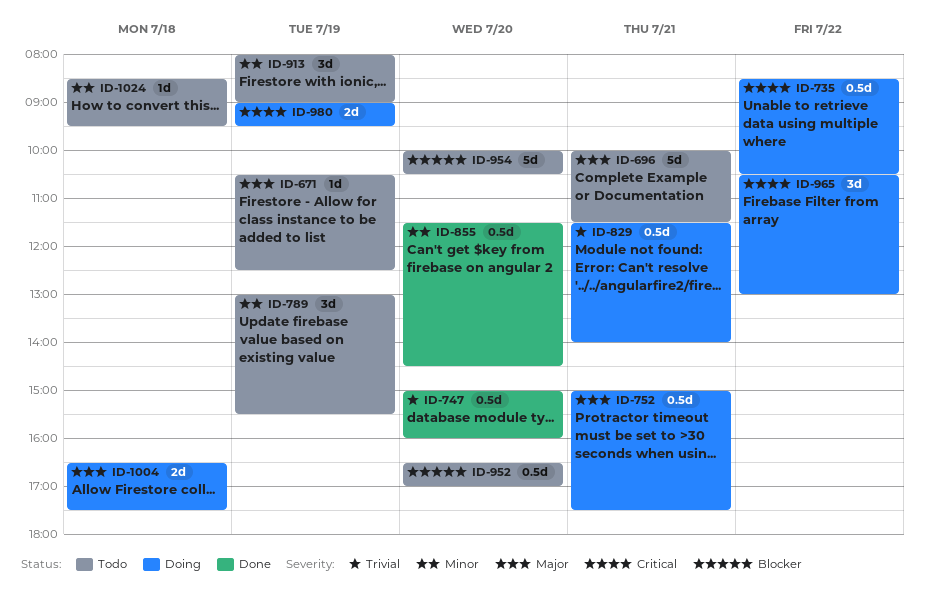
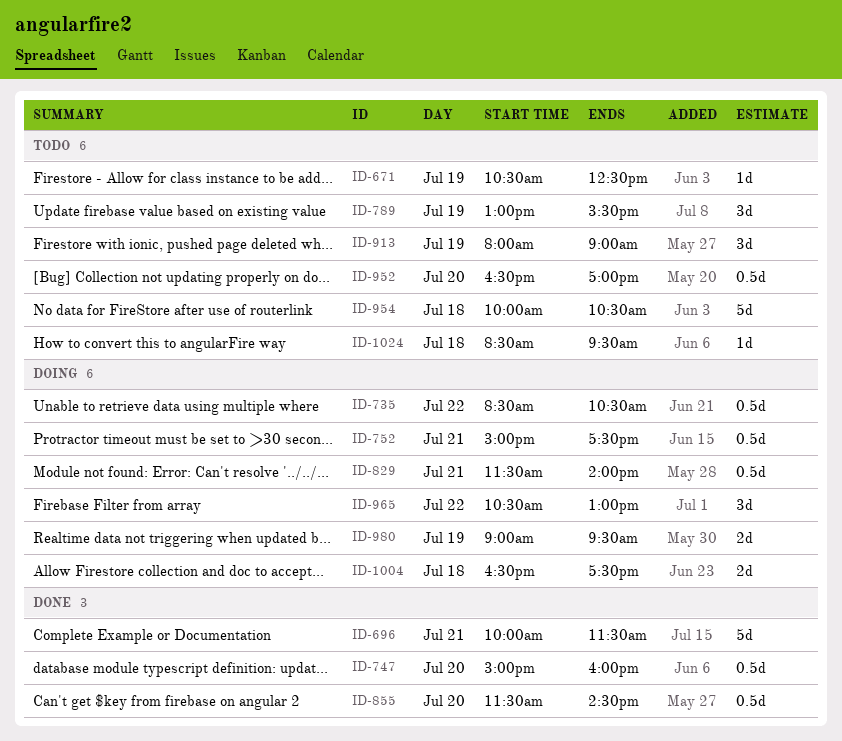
ID-696, status: Todo -> Done
ID-954, day: Jul 20 -> Jul 18

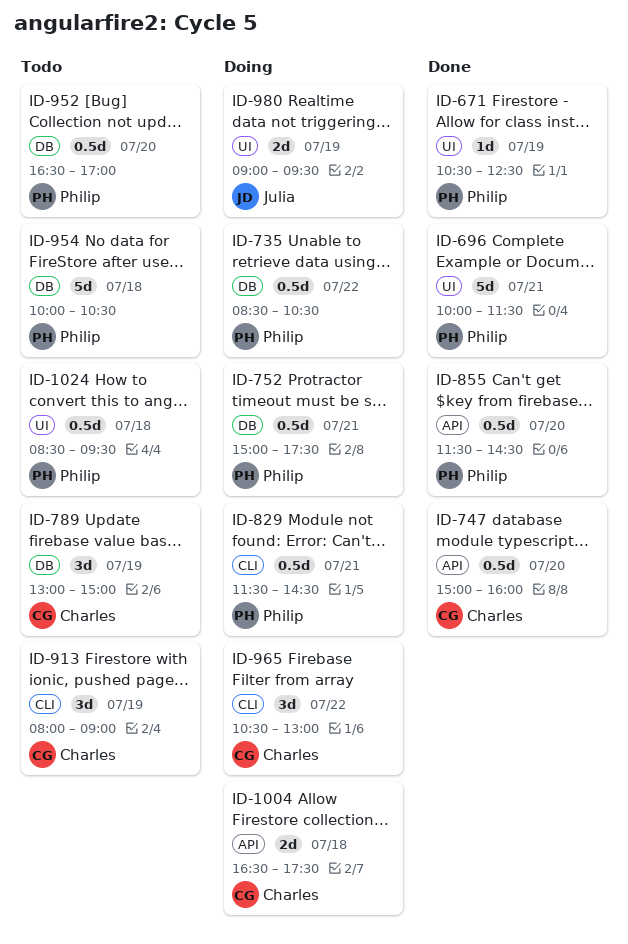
ID-671, status: Todo -> Done
ID-789, ends: 15:30 -> 15:00
ID-829, ends: 14:00 -> 14:30
ID-1024, estimate: 1d -> 0.5d

